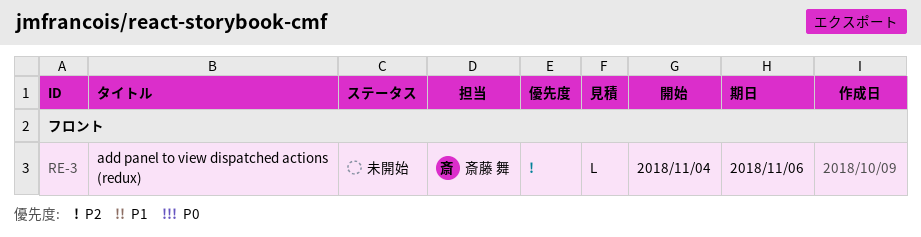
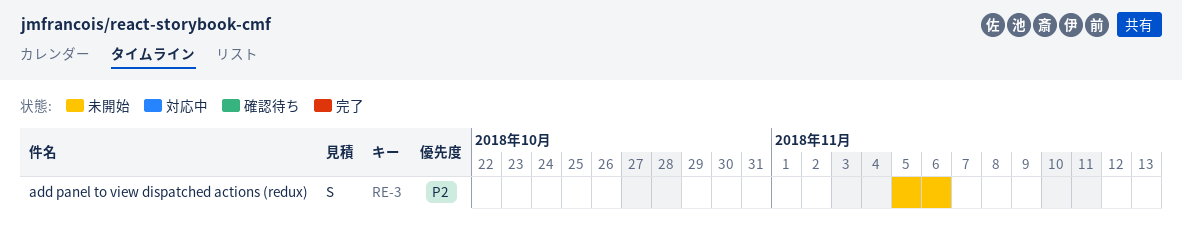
RE-3, estimate: L -> S
RE-3, start: Nov 4 -> Nov 5

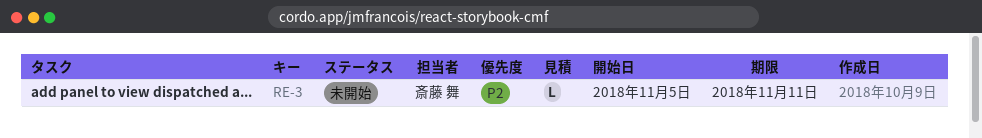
RE-3, estimate: S -> L
RE-3, due: Nov 6 -> Nov 11

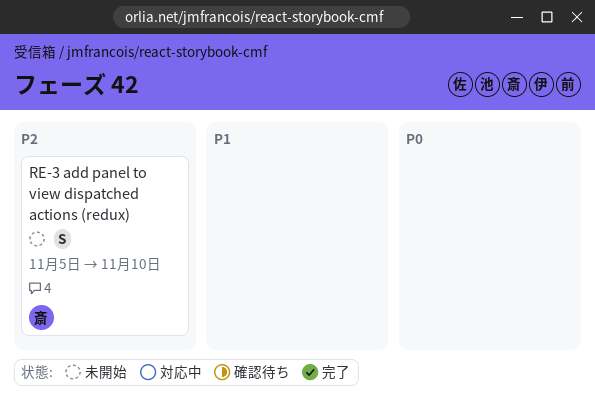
RE-3, estimate: L -> S
RE-3, due: Nov 11 -> Nov 10

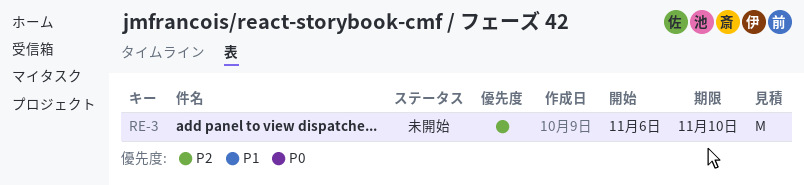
RE-3, estimate: S -> M
RE-3, start: Nov 5 -> Nov 6

